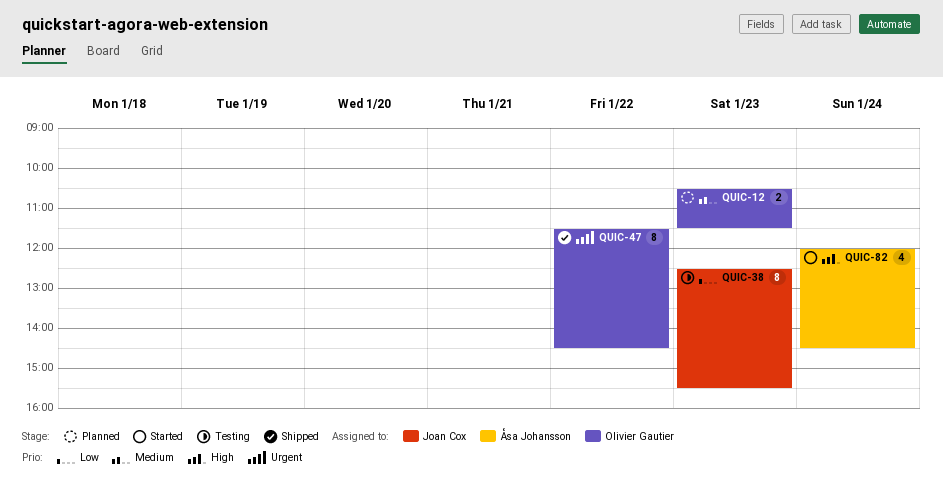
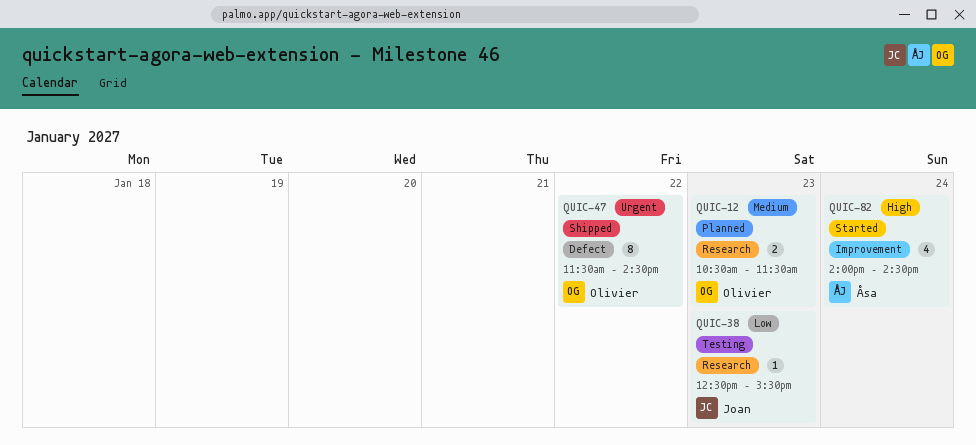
QUIC-38, estimate: 8 -> 1
QUIC-82, begins: 12:00 -> 14:00

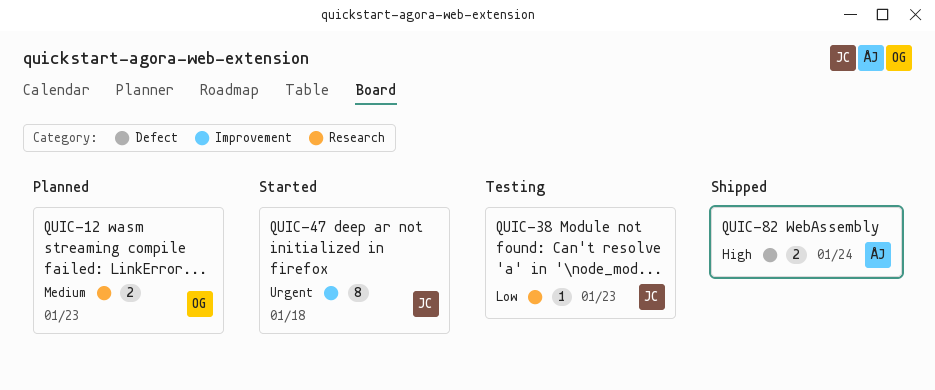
QUIC-47, status: Shipped -> Started
QUIC-47, owner: Olivier -> Joan
QUIC-47, label: Defect -> Improvement
QUIC-47, day: Jan 22 -> Jan 18
QUIC-82, status: Started -> Shipped
QUIC-82, label: Improvement -> Defect
QUIC-82, estimate: 4 -> 2

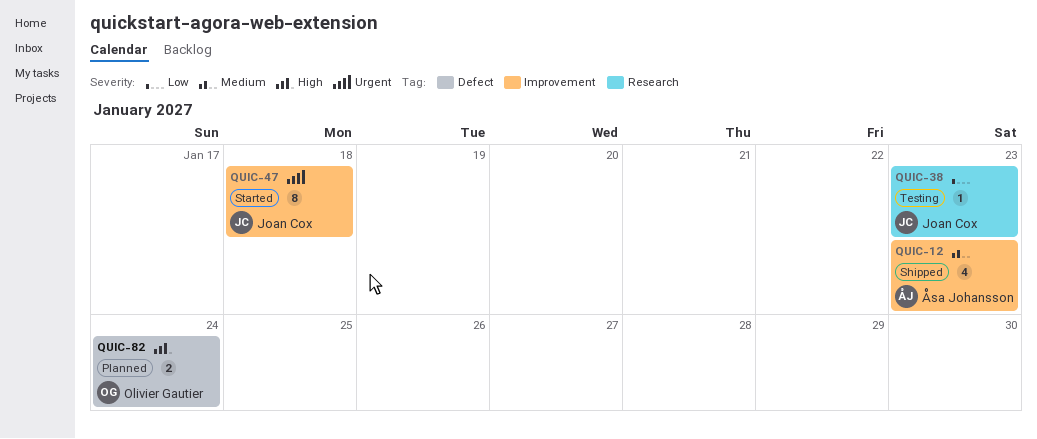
QUIC-12, status: Planned -> Shipped
QUIC-12, owner: Olivier Gautier -> Åsa Johansson
QUIC-12, label: Research -> Improvement
QUIC-12, estimate: 2 -> 4
QUIC-82, status: Shipped -> Planned
QUIC-82, owner: Åsa Johansson -> Olivier Gautier

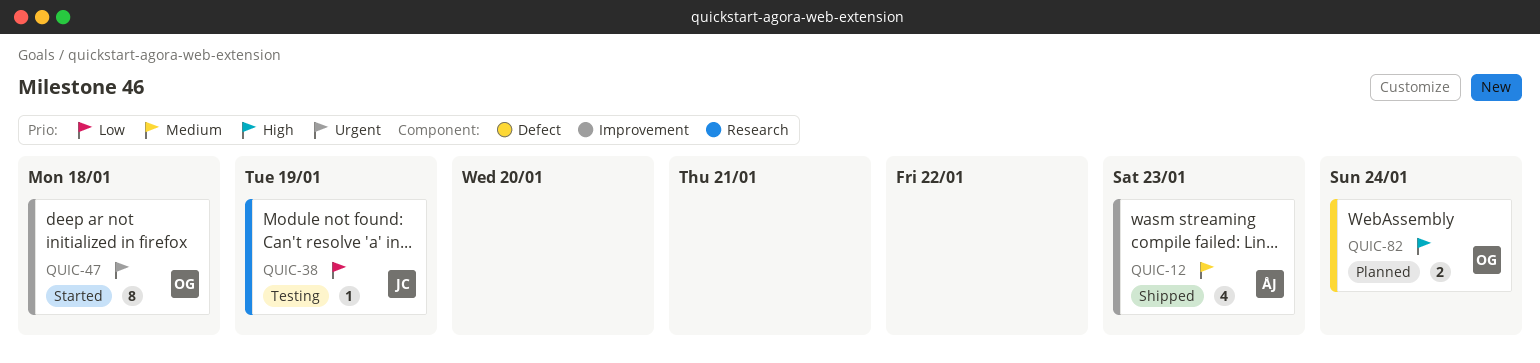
QUIC-38, day: Jan 23 -> Jan 19
QUIC-47, owner: Joan Cox -> Olivier Gautier

